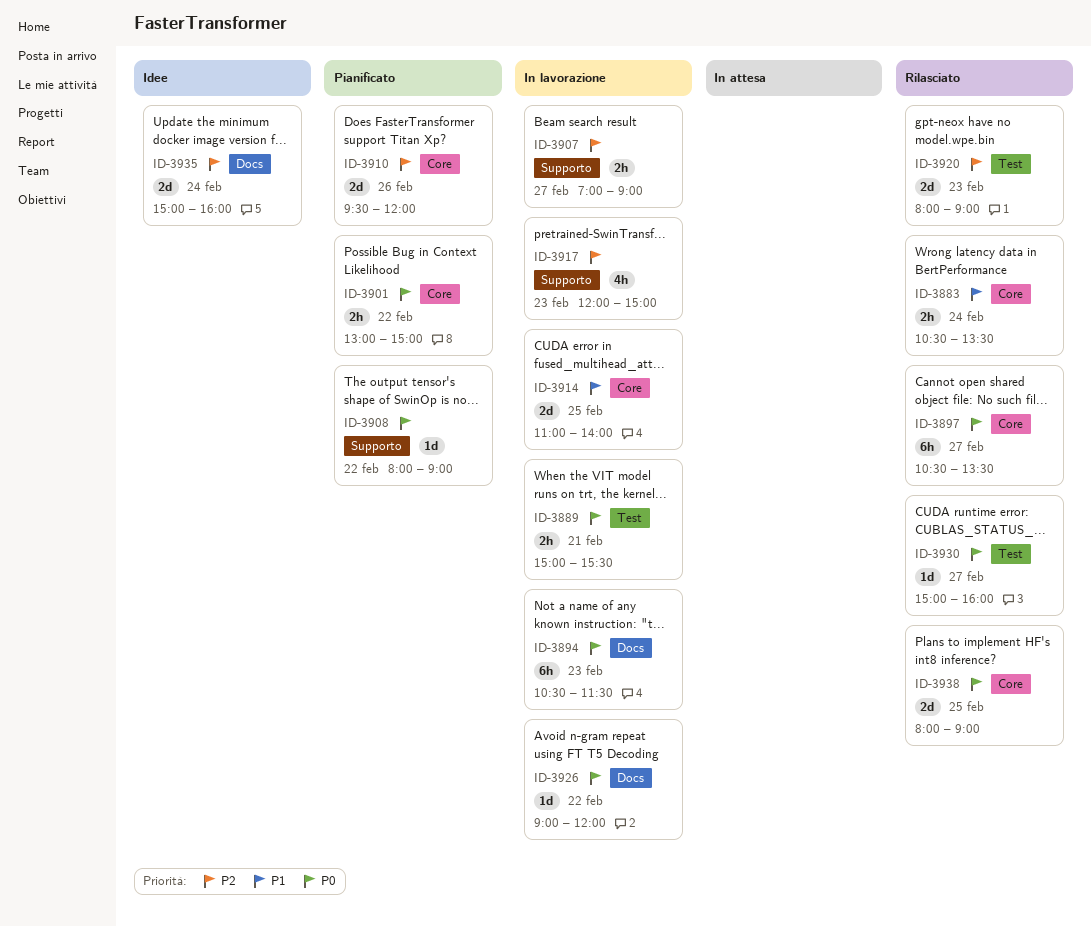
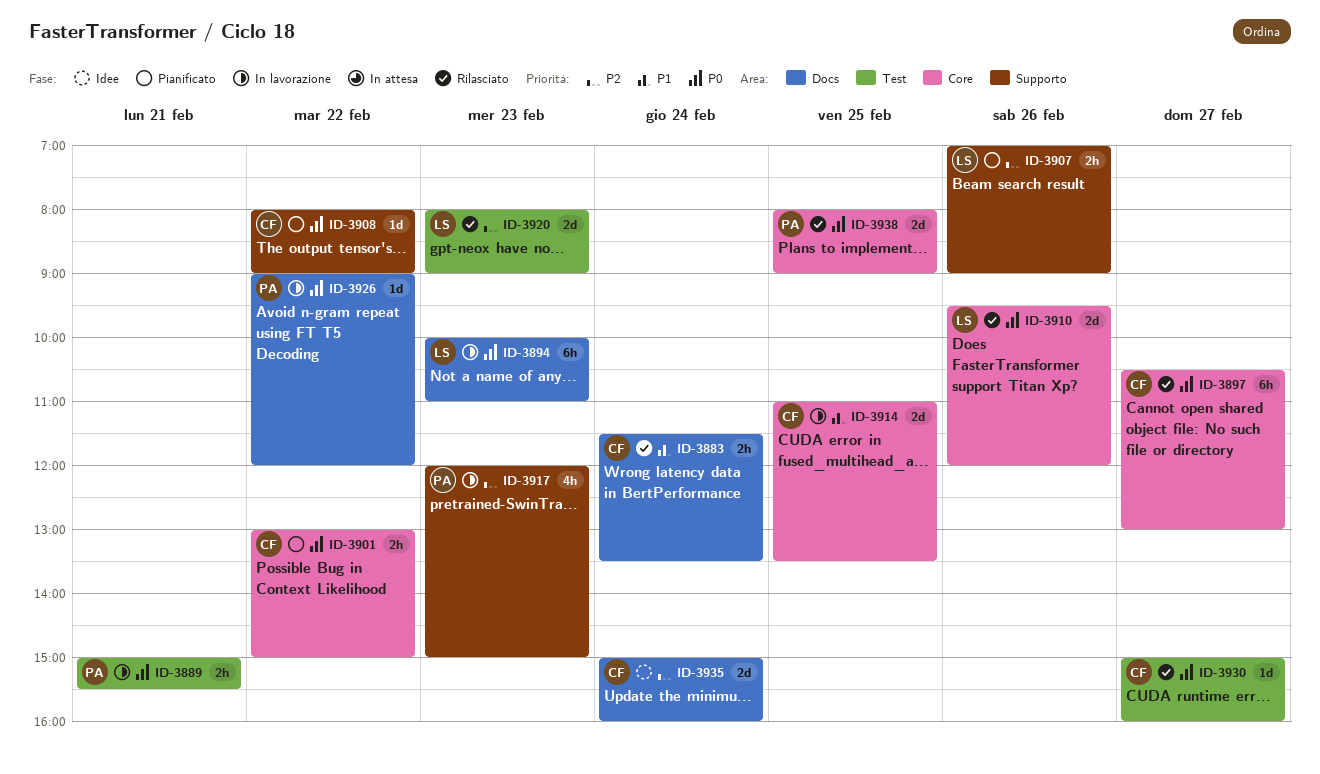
ID-3883, label: Core -> Docs
ID-3883, begins: 10:30 -> 11:30
ID-3894, begins: 10:30 -> 10:00
ID-3894, ends: 11:30 -> 11:00
ID-3897, ends: 13:30 -> 13:00
ID-3907, status: In lavorazione -> Pianificato
ID-3907, day: Feb 27 -> Feb 26
ID-3910, status: Pianificato -> Rilasciato
ID-3910, priority: P2 -> P0
ID-3914, ends: 14:00 -> 13:30

